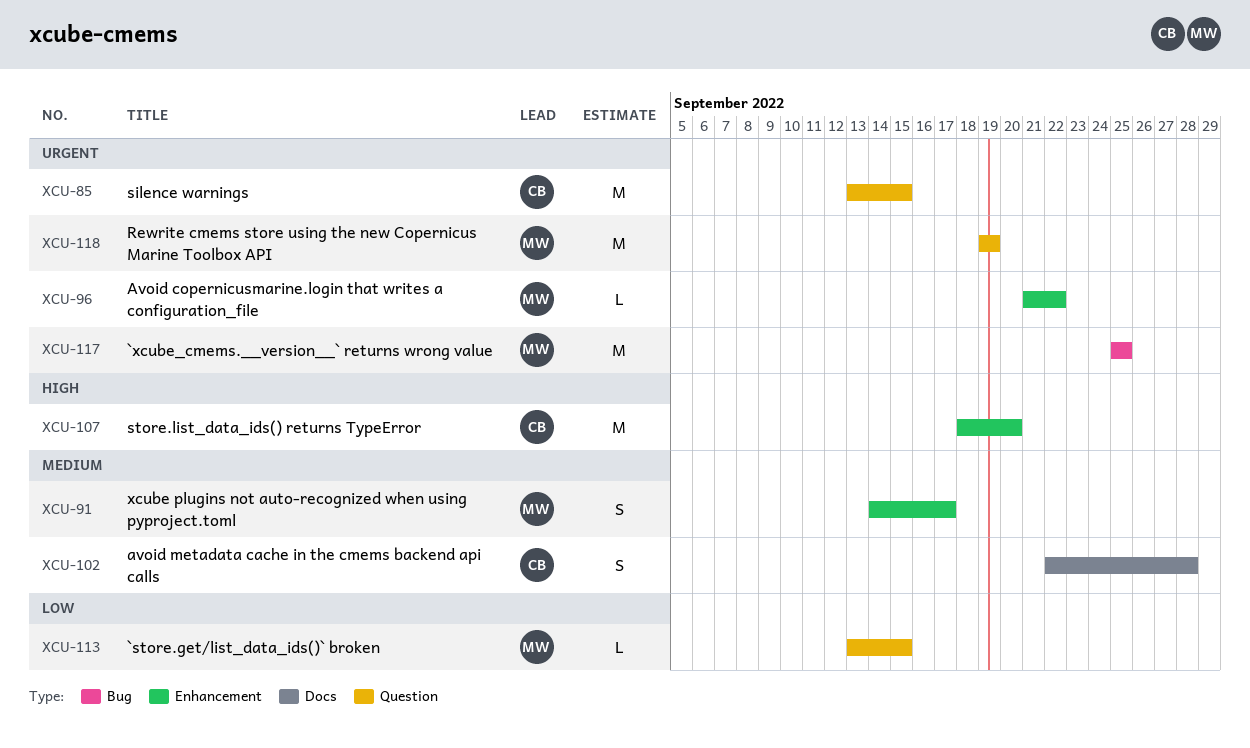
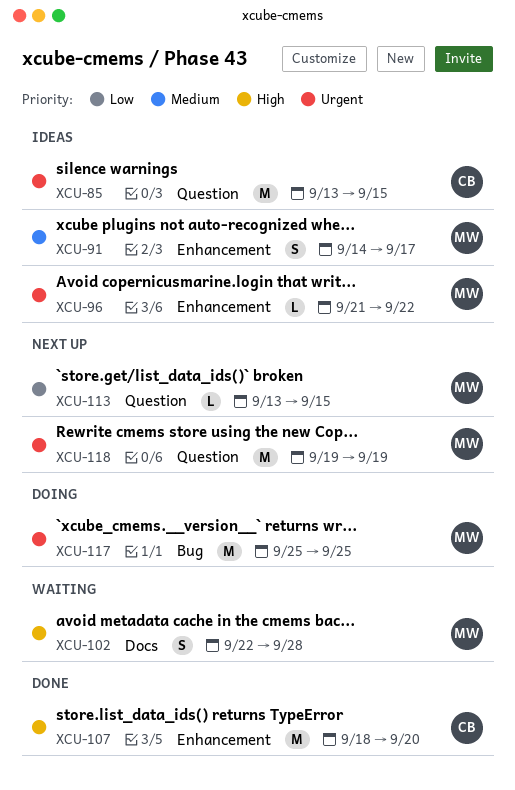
XCU-102, owner: CB -> MW
XCU-102, priority: Medium -> High

